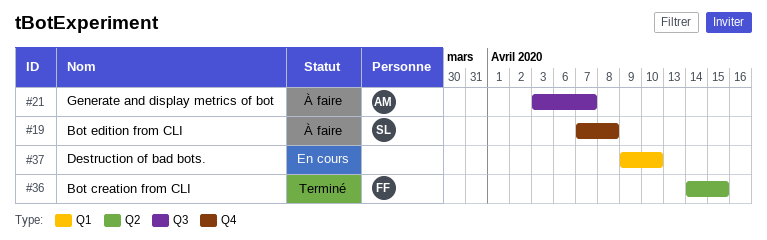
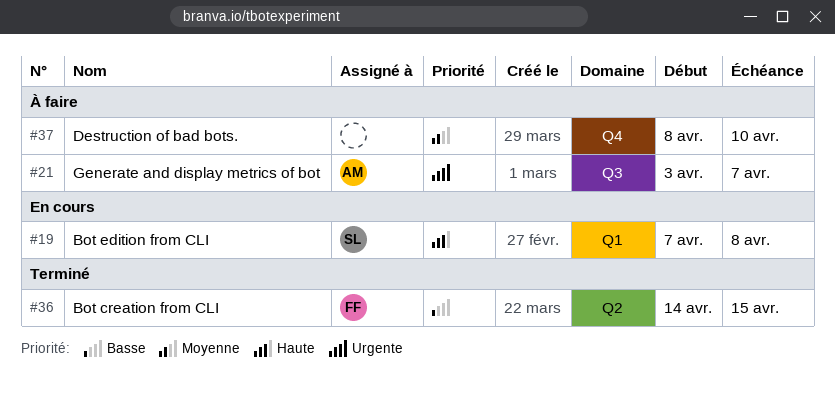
#19, status: À faire -> En cours
#19, label: Q4 -> Q1
#37, status: En cours -> À faire
#37, label: Q1 -> Q4
#37, start: Apr 9 -> Apr 8

